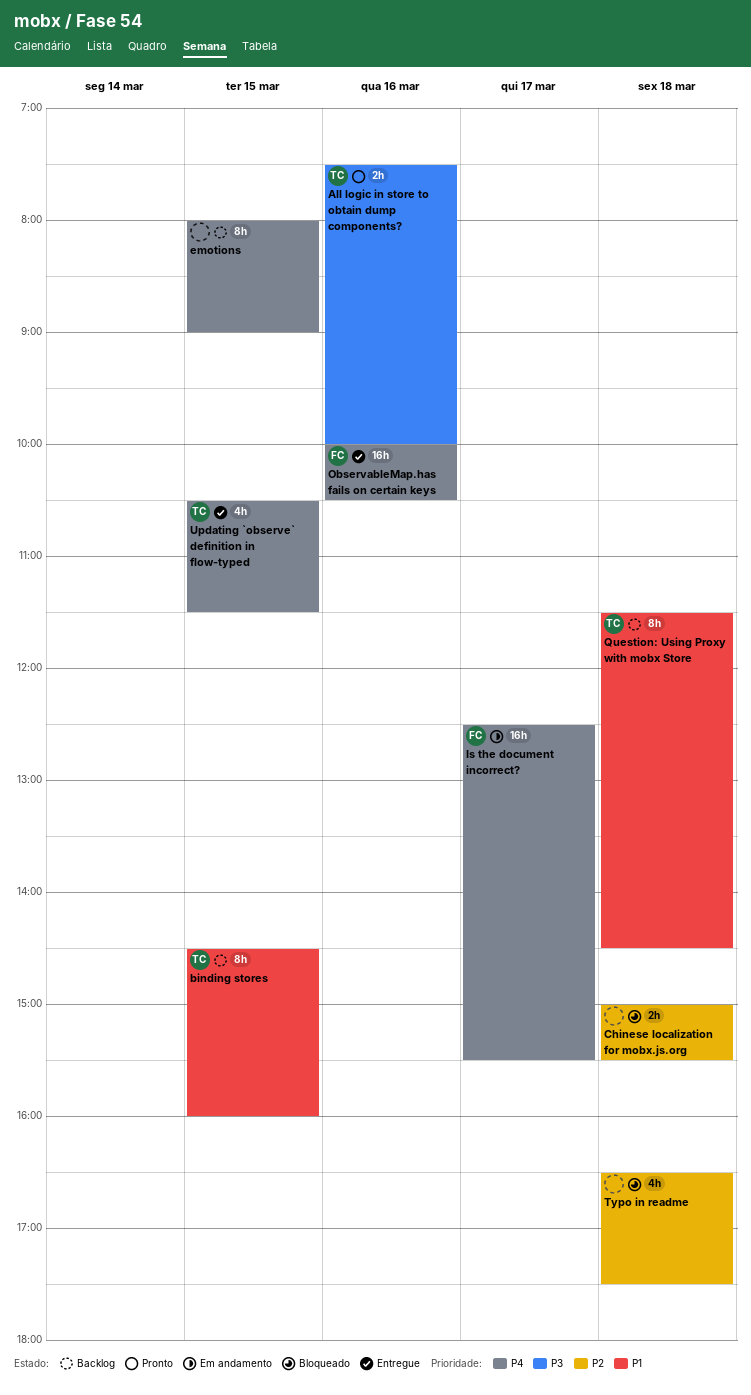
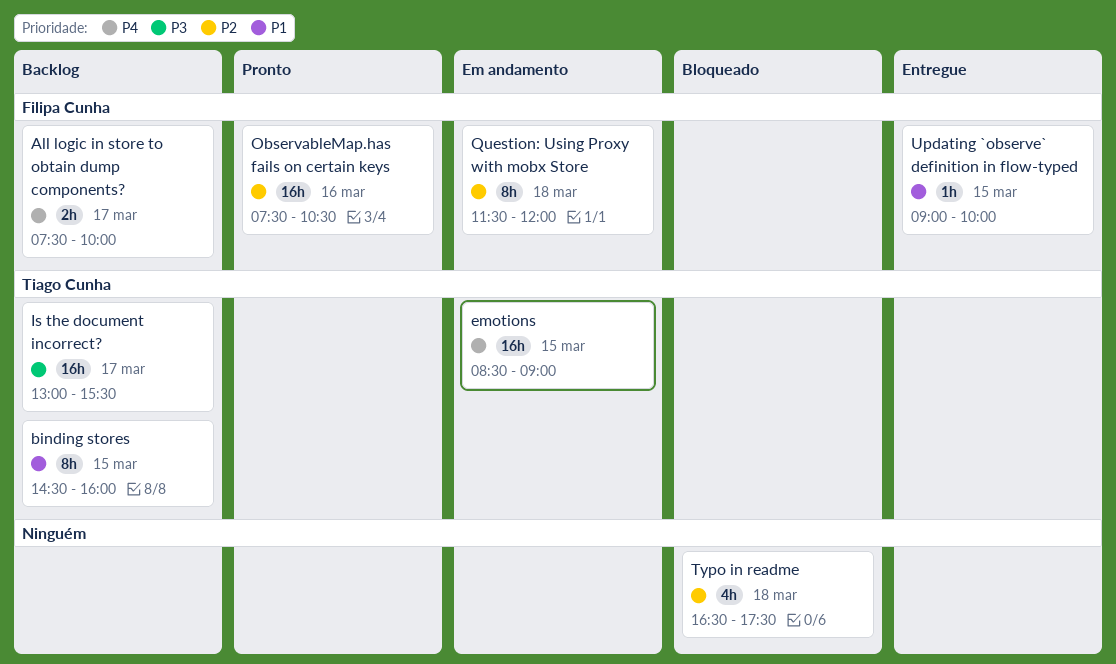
All logic in store to obtain dump components?, status: Pronto -> Backlog
All logic in store to obtain dump components?, owner: Tiago Cunha -> Filipa Cunha
All logic in store to obtain dump components?, priority: P3 -> P4
All logic in store to obtain dump components?, day: Mar 16 -> Mar 17
Chinese localization for mobx.js.org: present -> none
emotions, status: Backlog -> Em andamento
emotions, owner: none -> Tiago Cunha
emotions, estimate: 8h -> 16h
emotions, begins: 08:00 -> 08:30
Is the document incorrect?, status: Em andamento -> Backlog
Is the document incorrect?, owner: Filipa Cunha -> Tiago Cunha
Is the document incorrect?, priority: P4 -> P3
Is the document incorrect?, begins: 12:30 -> 13:00
ObservableMap.has fails on certain keys, status: Entregue -> Pronto
ObservableMap.has fails on certain keys, priority: P4 -> P2
ObservableMap.has fails on certain keys, begins: 10:00 -> 07:30
Question: Using Proxy with mobx Store, status: Backlog -> Em andamento
Question: Using Proxy with mobx Store, owner: Tiago Cunha -> Filipa Cunha
Question: Using Proxy with mobx Store, priority: P1 -> P2
Question: Using Proxy with mobx Store, ends: 14:30 -> 12:00
Updating `observe` definition in flow-typed, owner: Tiago Cunha -> Filipa Cunha
Updating `observe` definition in flow-typed, priority: P4 -> P1
Updating `observe` definition in flow-typed, estimate: 4h -> 1h
Updating `observe` definition in flow-typed, begins: 10:30 -> 09:00
Updating `observe` definition in flow-typed, ends: 11:30 -> 10:00

